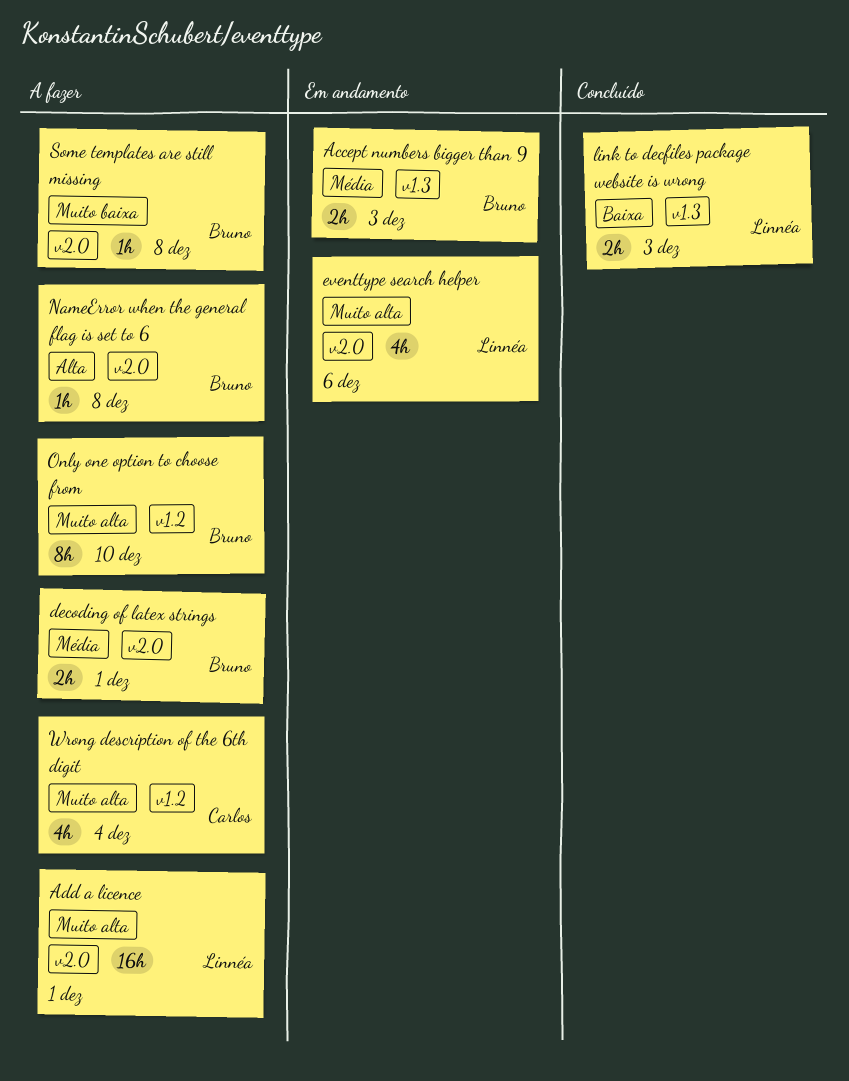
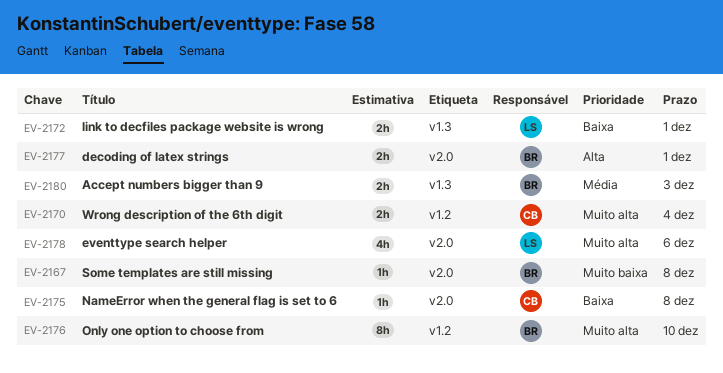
Add a licence: present -> none
decoding of latex strings, priority: Média -> Alta
link to decfiles package website is wrong, due: Dec 3 -> Dec 1
NameError when the general flag is set to 6, owner: Bruno -> Carlos
NameError when the general flag is set to 6, priority: Alta -> Baixa
Wrong description of the 6th digit, estimate: 4h -> 2h

